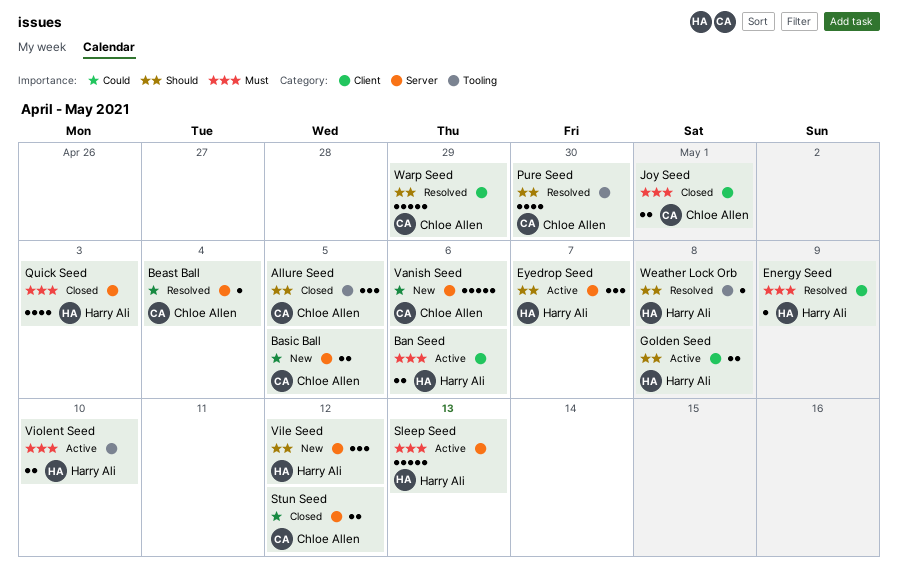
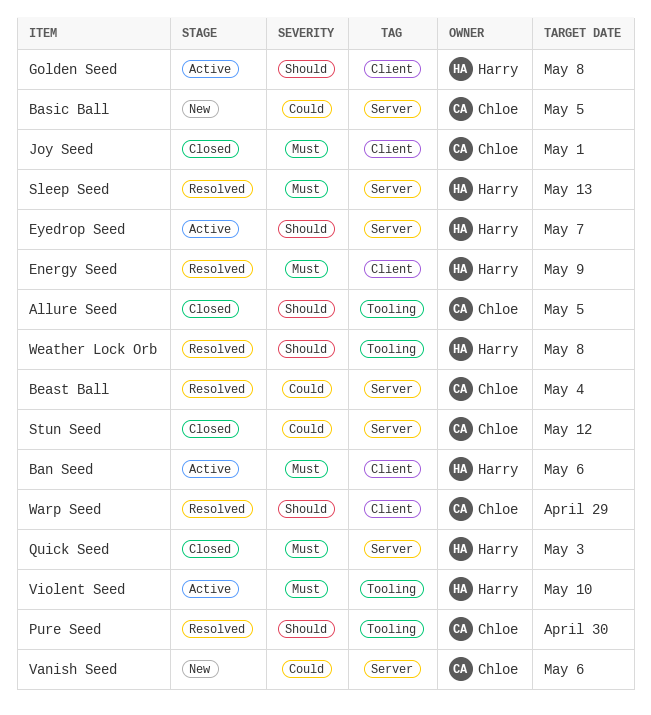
Sleep Seed, status: Active -> Resolved
Vile Seed: present -> none

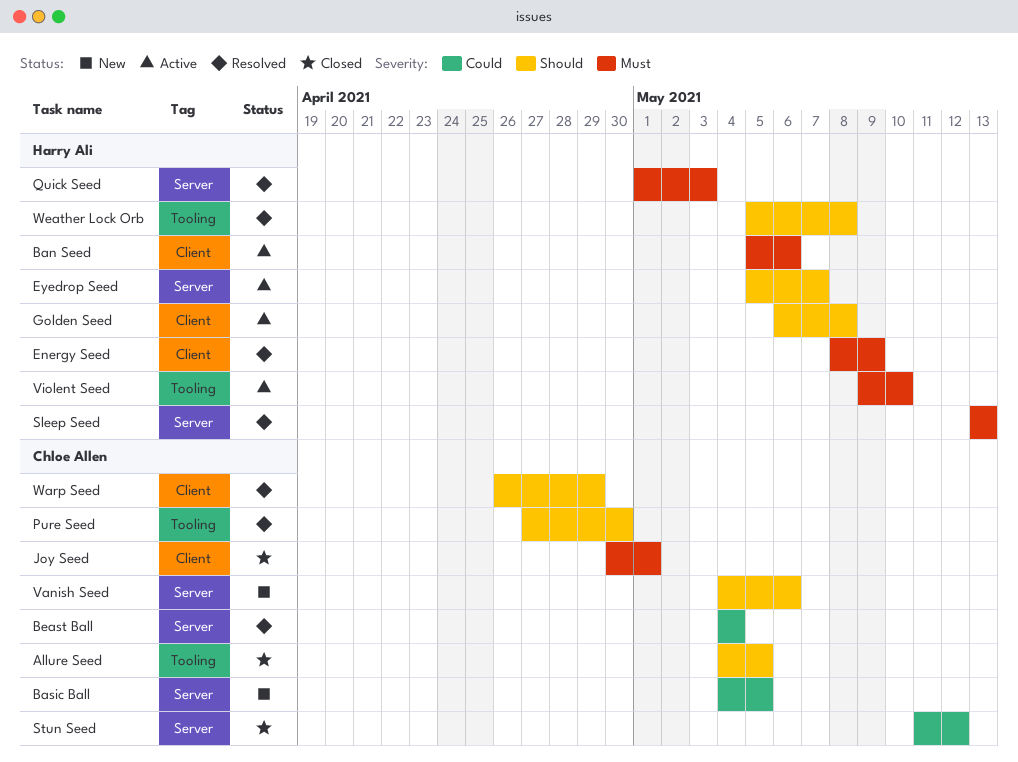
Quick Seed, status: Closed -> Resolved
Vanish Seed, priority: Could -> Should

